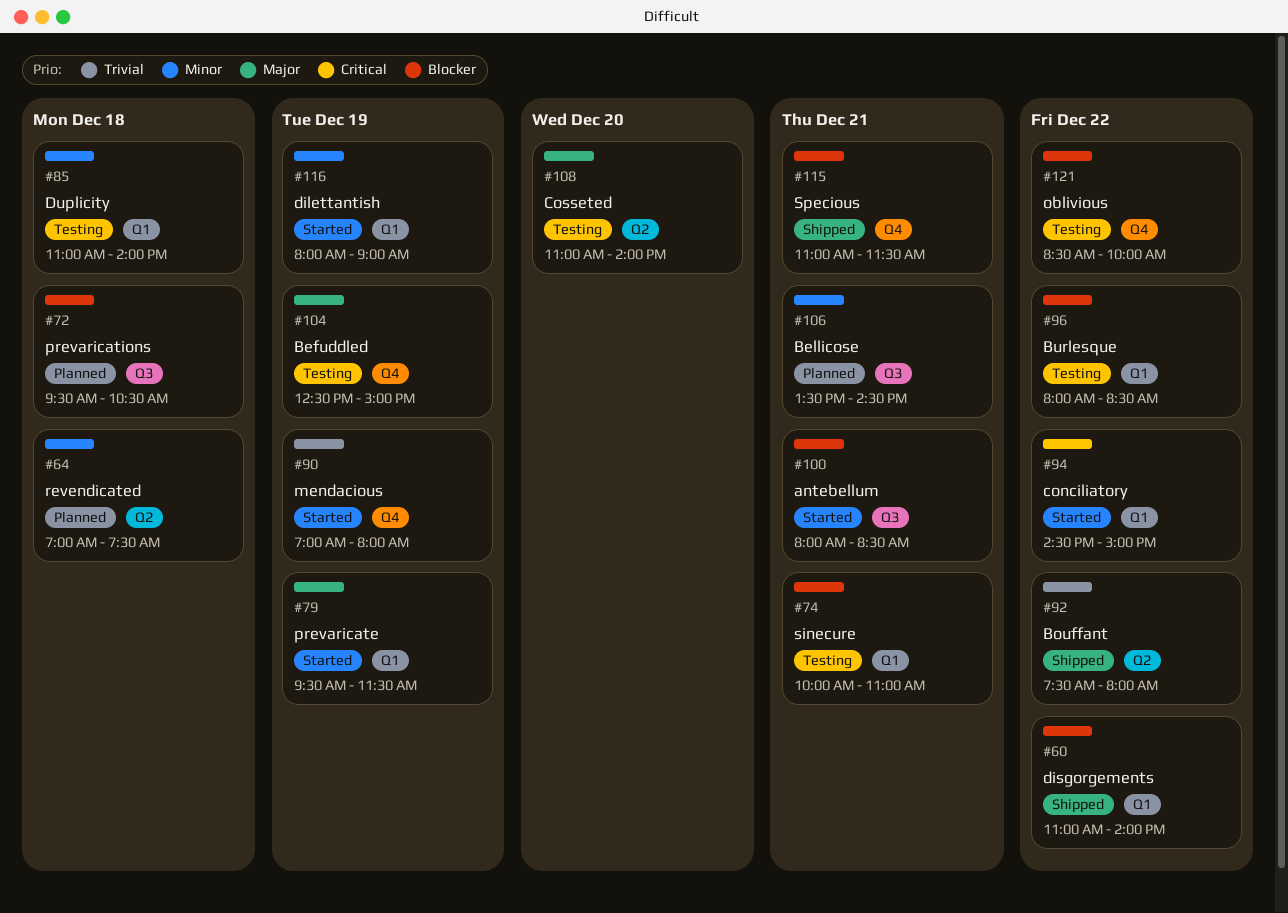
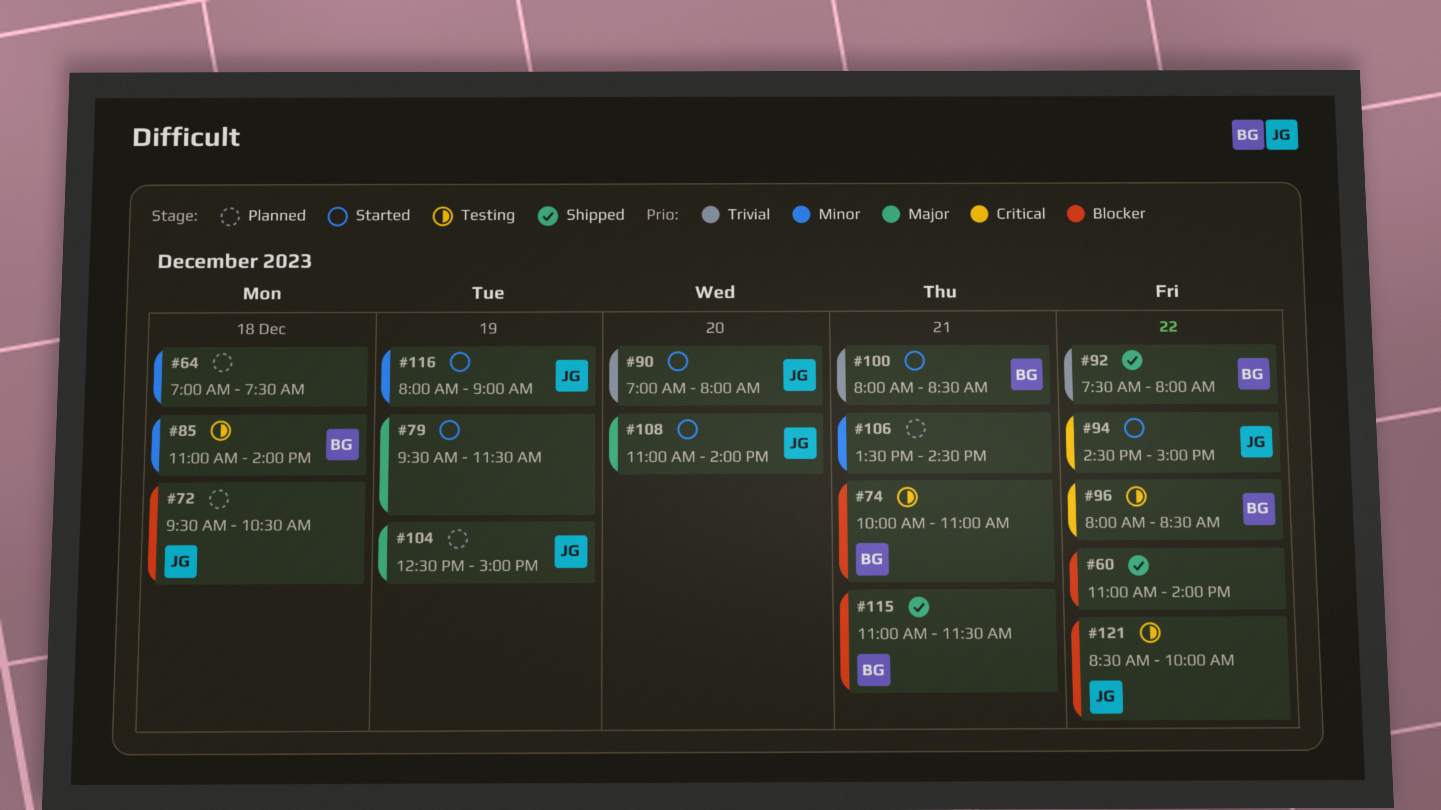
#90, day: Dec 19 -> Dec 20
#96, priority: Blocker -> Critical
#100, priority: Blocker -> Trivial
#104, status: Testing -> Planned
#108, status: Testing -> Started

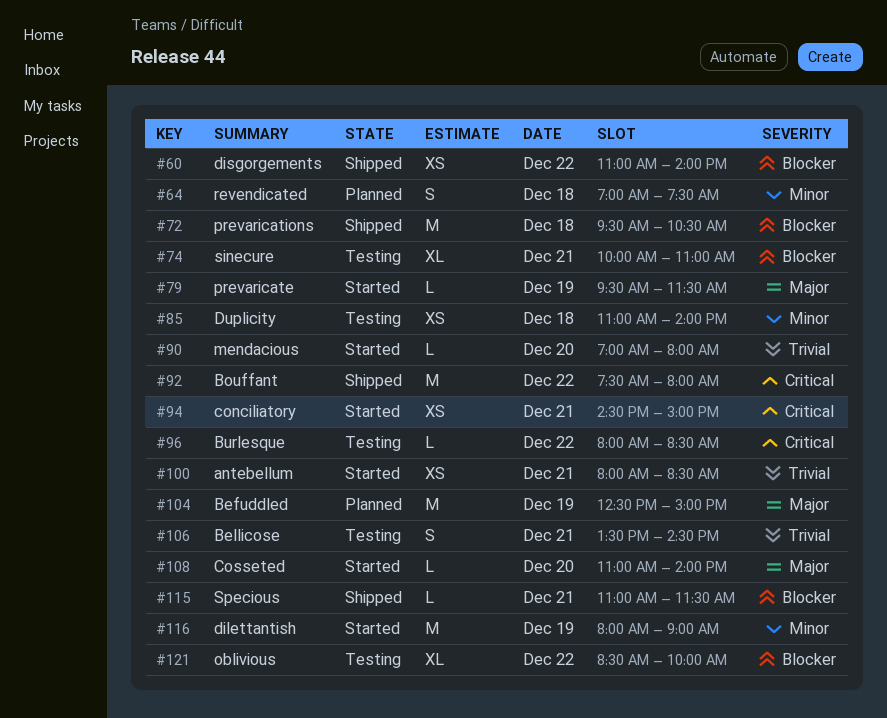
#72, status: Planned -> Shipped
#92, priority: Trivial -> Critical
#94, day: Dec 22 -> Dec 21
#106, status: Planned -> Testing
#106, priority: Minor -> Trivial

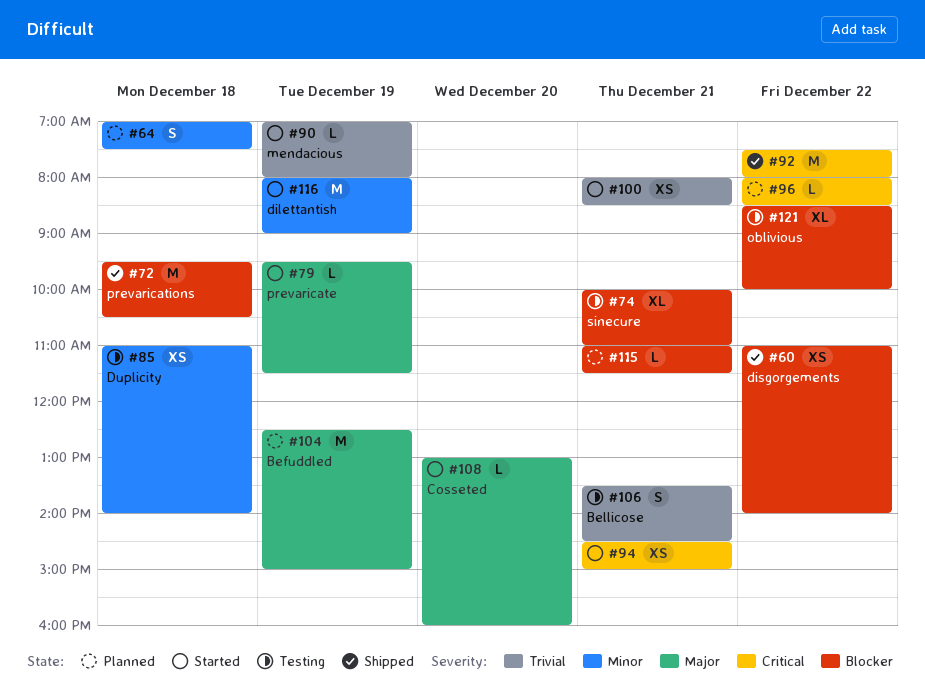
#90, day: Dec 20 -> Dec 19
#96, status: Testing -> Planned
#108, begins: 11:00 -> 13:00
#108, ends: 14:00 -> 16:00
#115, status: Shipped -> Planned

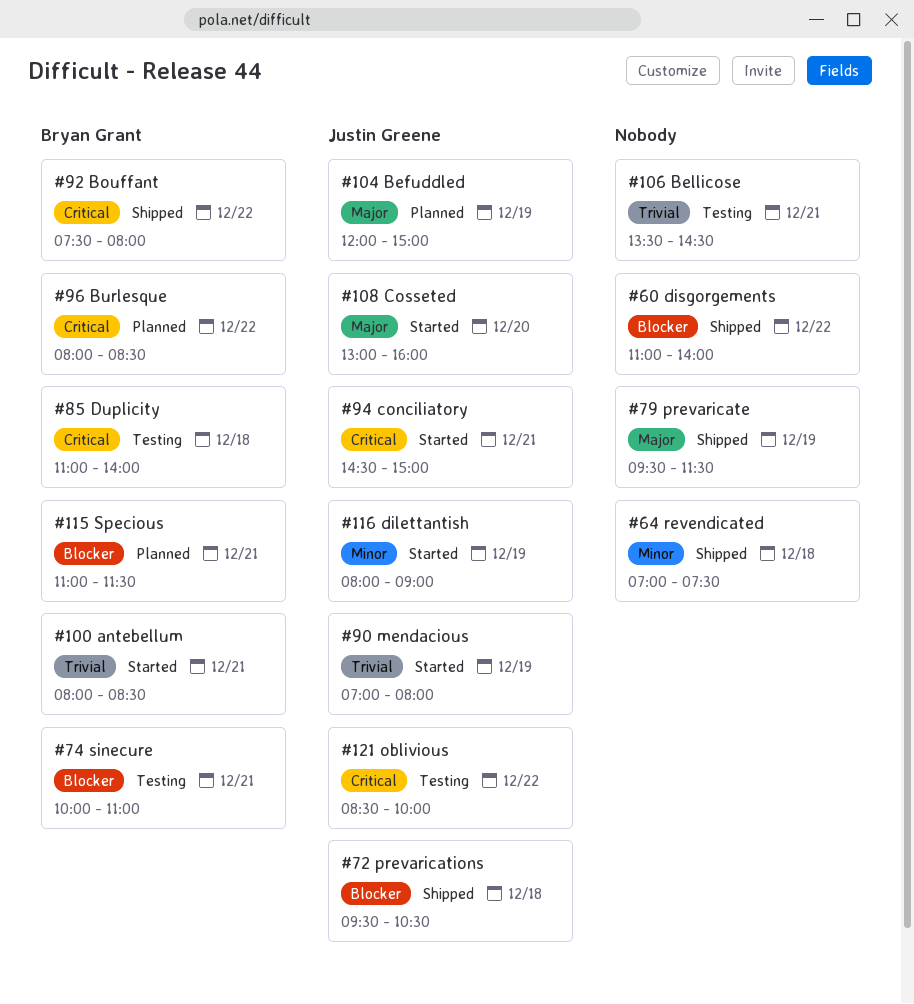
#64, status: Planned -> Shipped
#79, status: Started -> Shipped
#85, priority: Minor -> Critical
#104, begins: 12:30 -> 12:00
#121, priority: Blocker -> Critical

